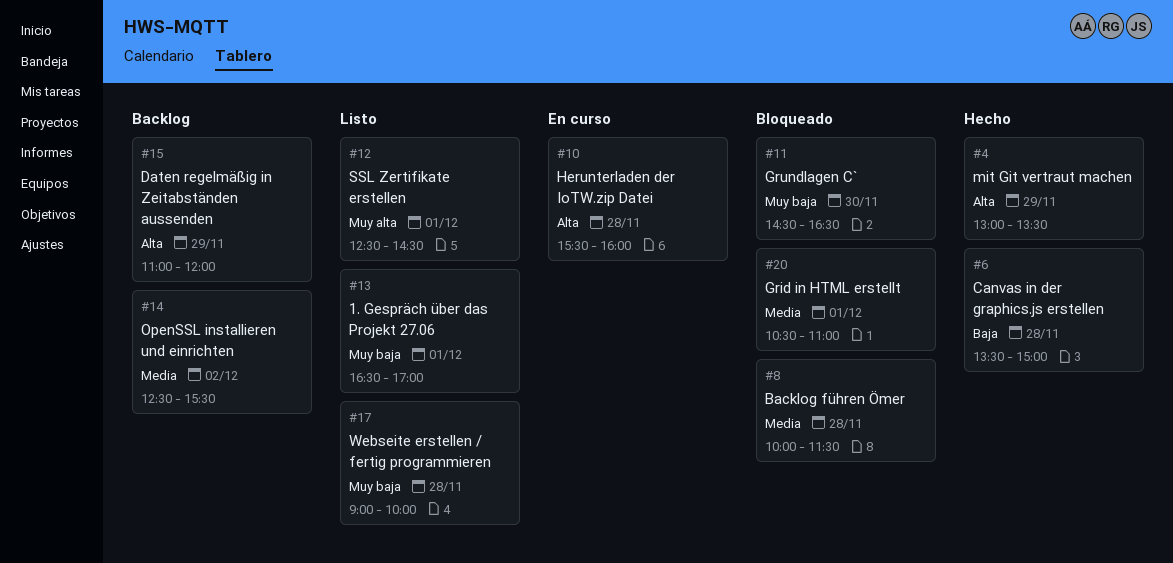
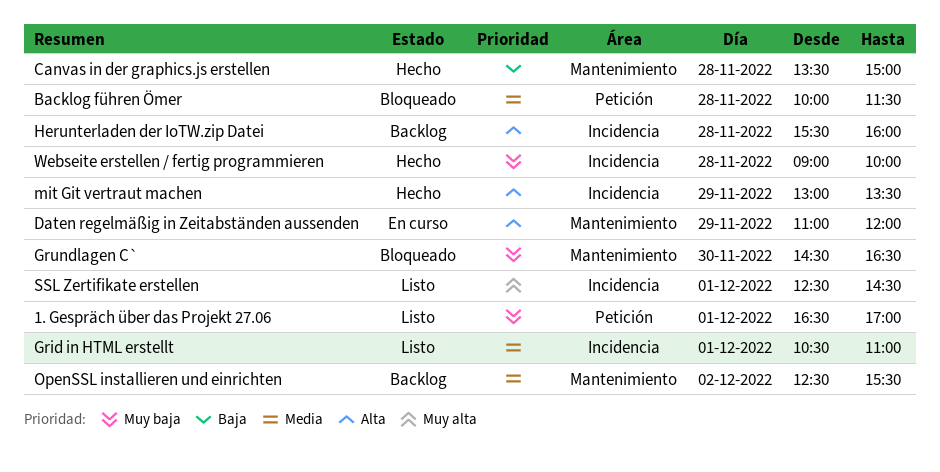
Daten regelmäßig in Zeitabständen aussenden, status: Backlog -> En curso
Grid in HTML erstellt, status: Bloqueado -> Listo
Herunterladen der IoTW.zip Datei, status: En curso -> Backlog
Webseite erstellen / fertig programmieren, status: Listo -> Hecho

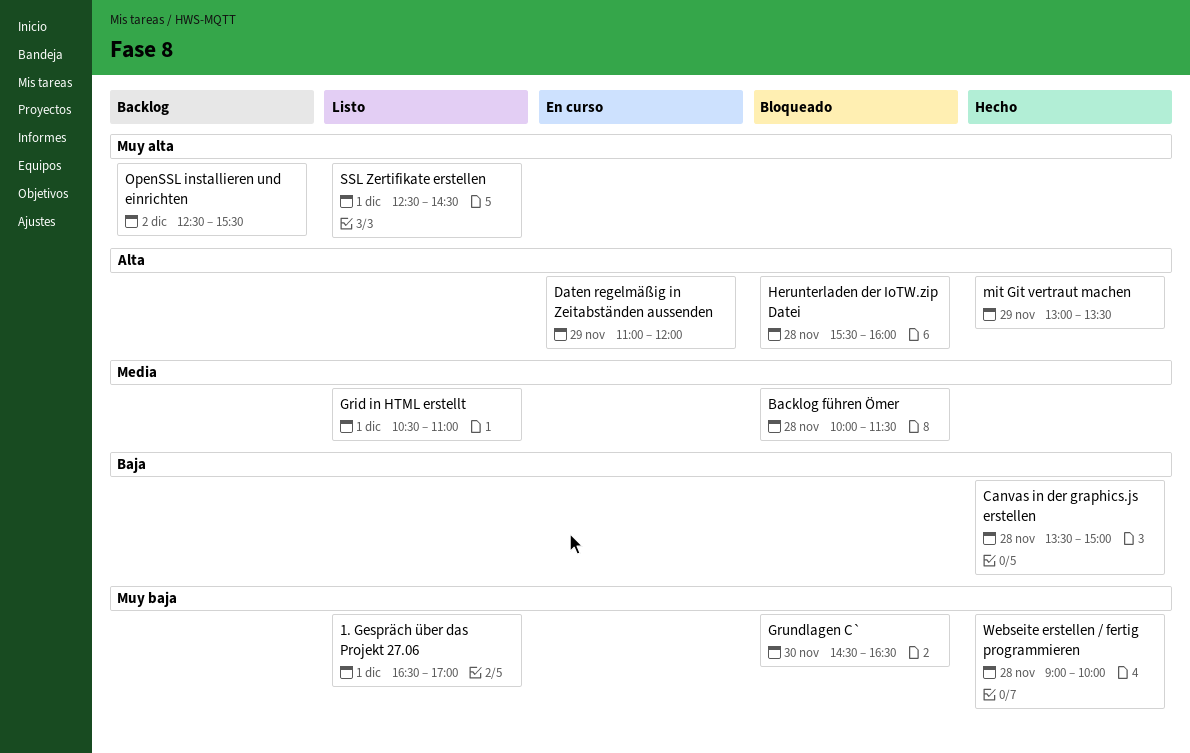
Herunterladen der IoTW.zip Datei, status: Backlog -> Bloqueado
OpenSSL installieren und einrichten, priority: Media -> Muy alta

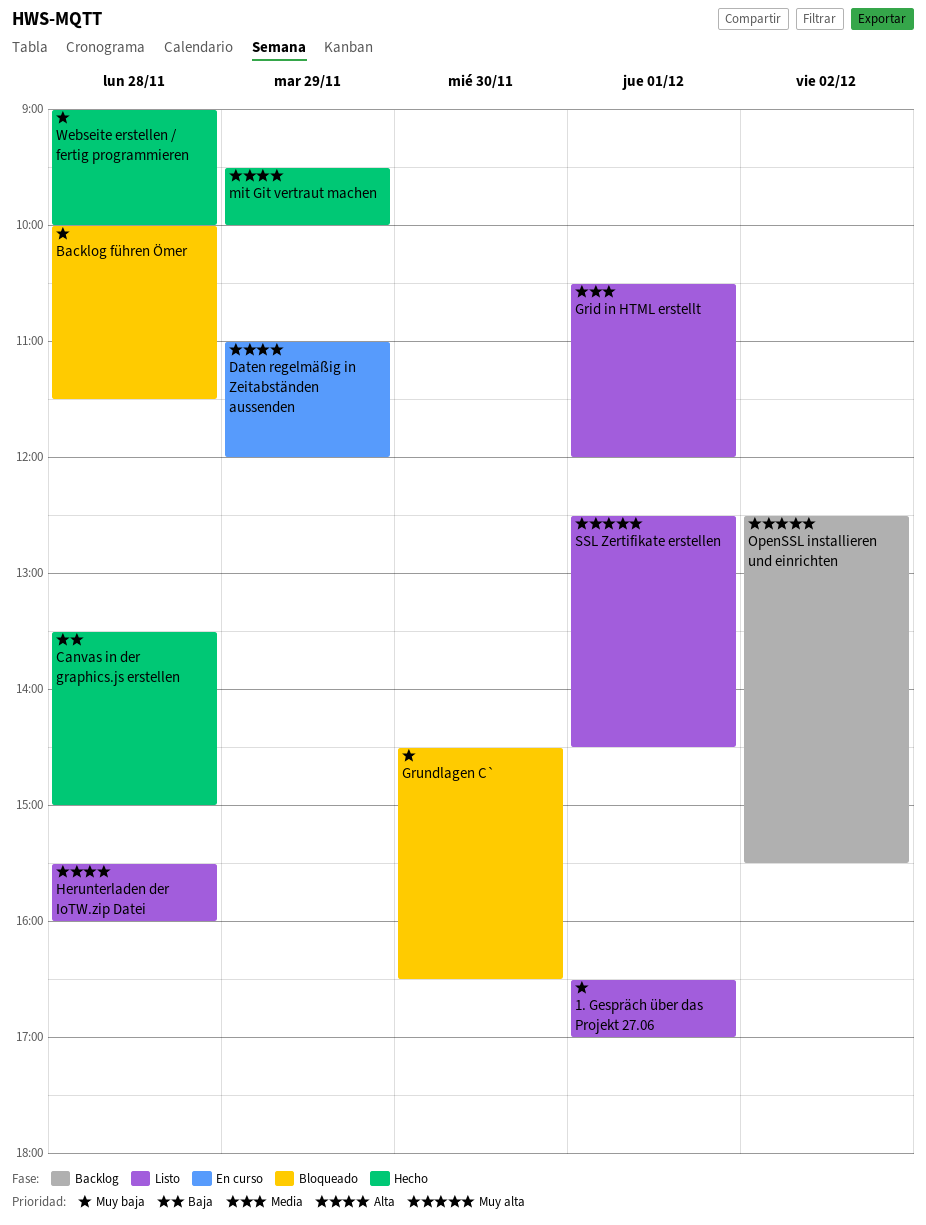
Backlog führen Ömer, priority: Media -> Muy baja
Grid in HTML erstellt, ends: 11:00 -> 12:00
Herunterladen der IoTW.zip Datei, status: Bloqueado -> Listo
mit Git vertraut machen, begins: 13:00 -> 09:30
mit Git vertraut machen, ends: 13:30 -> 10:00

